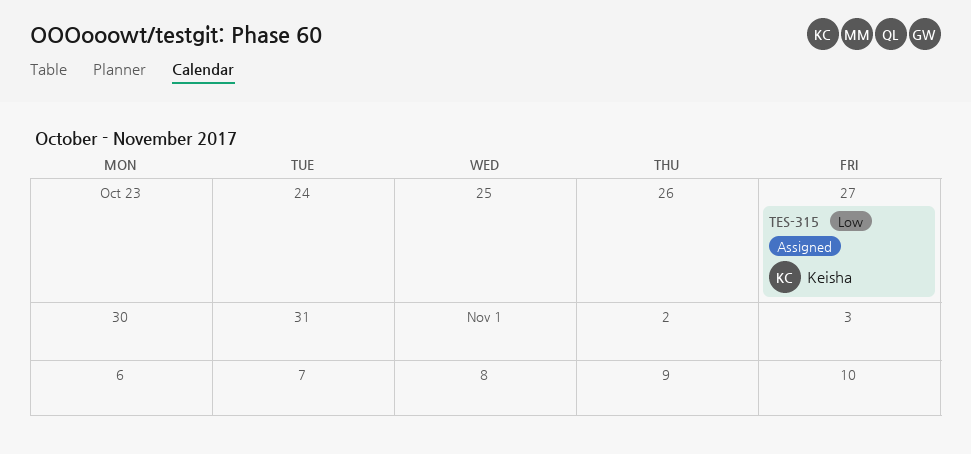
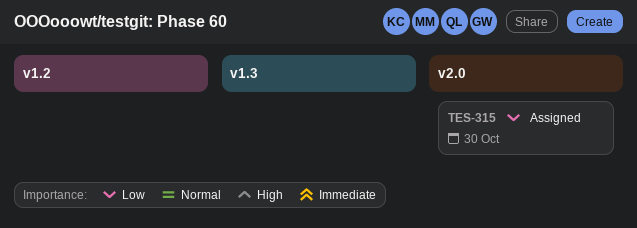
TES-315, due: Oct 27 -> Oct 30

